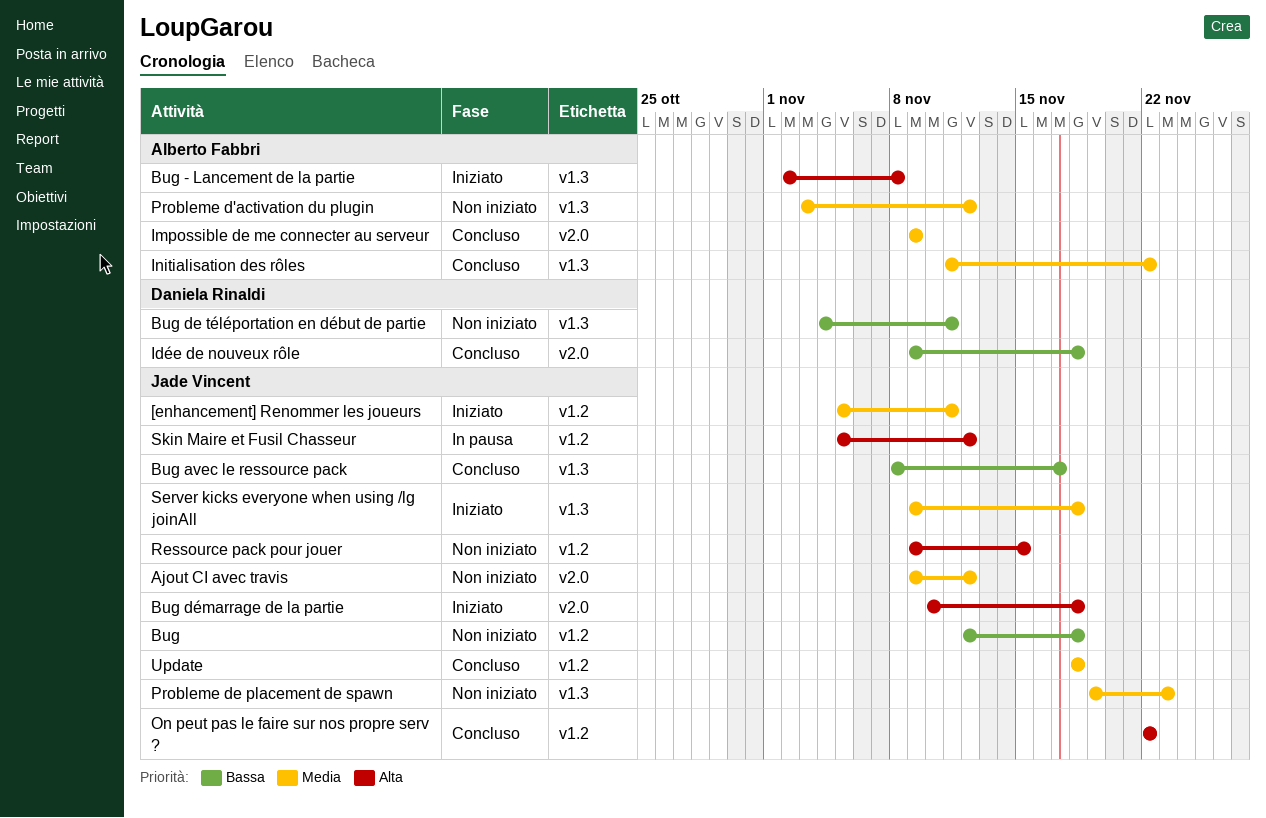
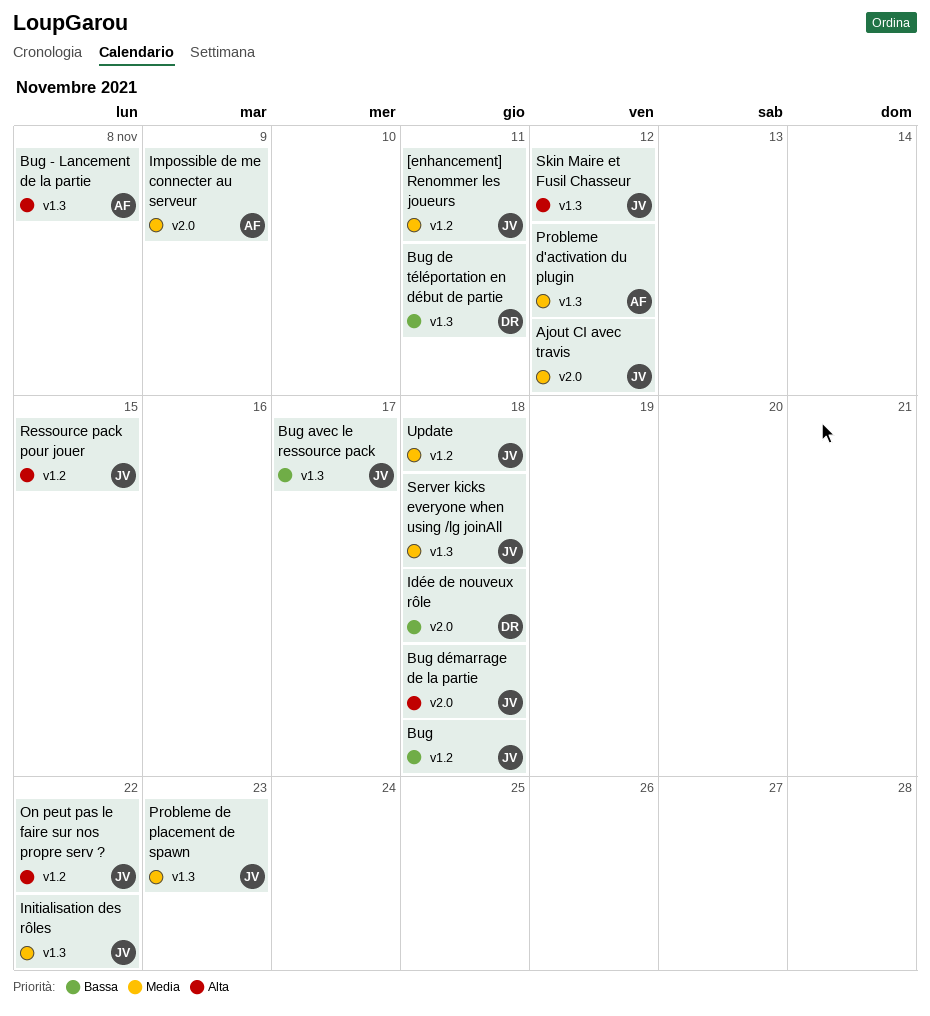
Initialisation des rôles, owner: Alberto Fabbri -> Jade Vincent
Skin Maire et Fusil Chasseur, label: v1.2 -> v1.3

